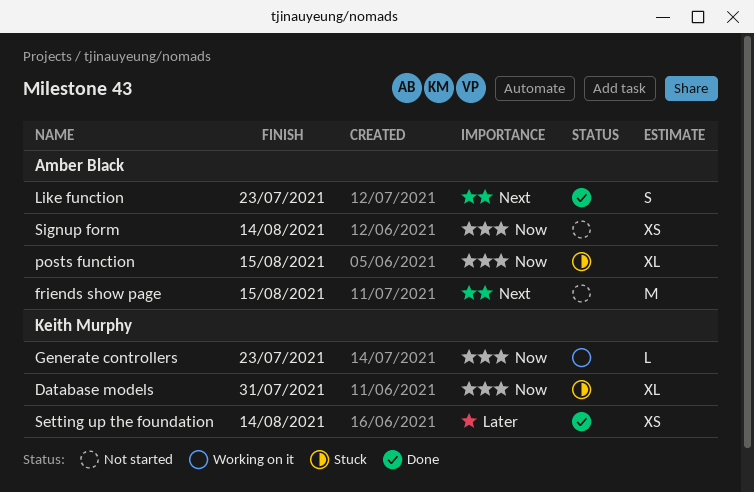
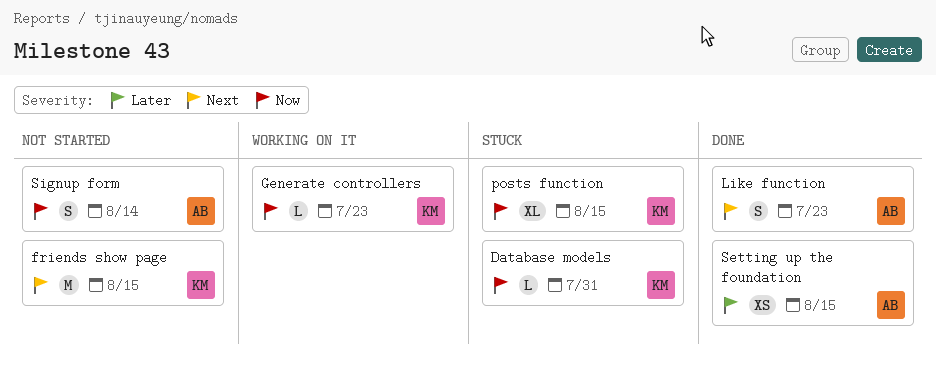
Database models, estimate: XL -> L
friends show page, owner: Amber Black -> Keith Murphy
posts function, owner: Amber Black -> Keith Murphy
Setting up the foundation, owner: Keith Murphy -> Amber Black
Setting up the foundation, due: Aug 14 -> Aug 15
Signup form, estimate: XS -> S

